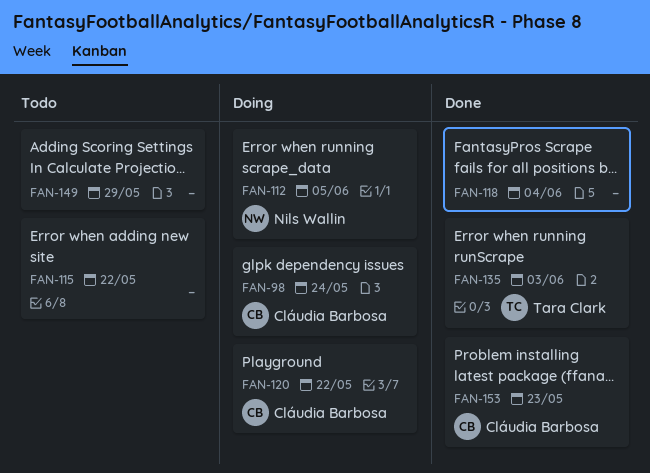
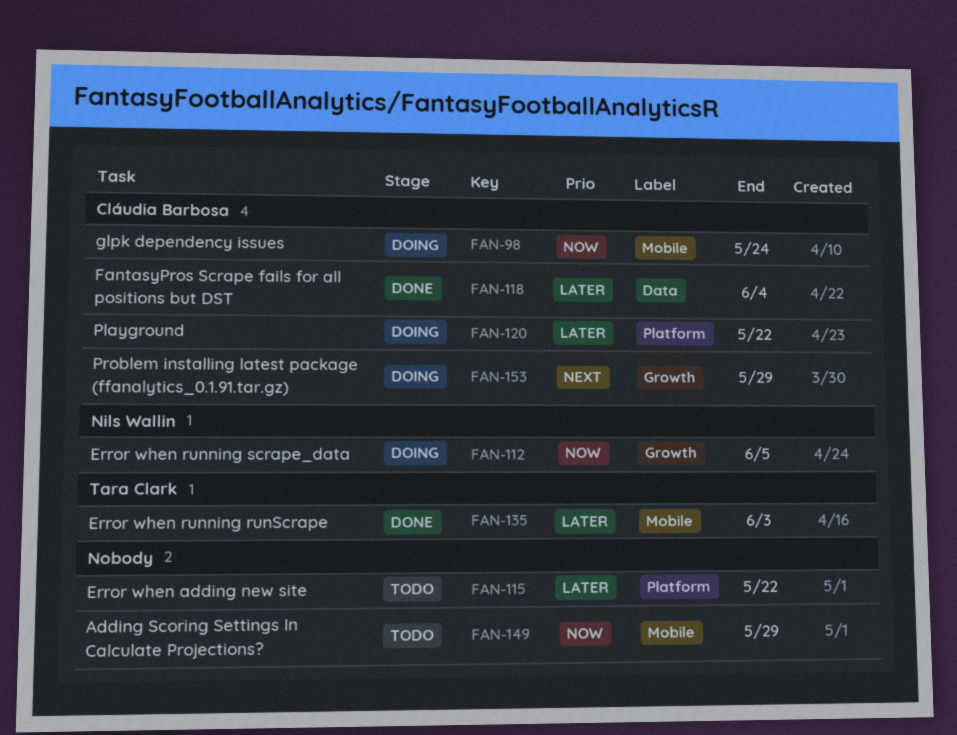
FAN-118, owner: none -> Cláudia Barbosa
FAN-153, status: Done -> Doing
FAN-153, due: May 23 -> May 29

